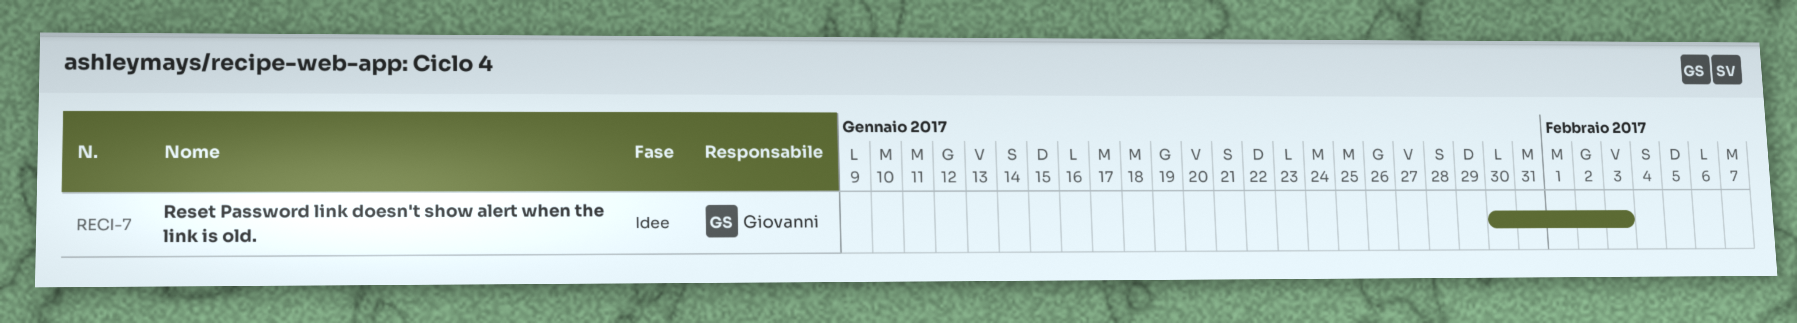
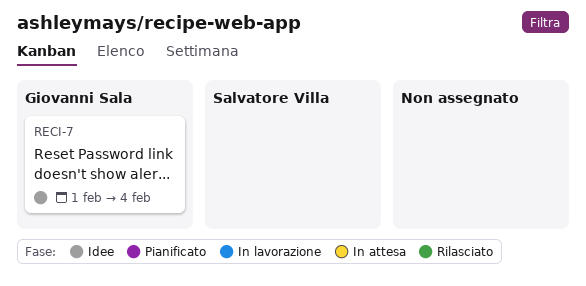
RECI-7, start: Jan 30 -> Feb 1
RECI-7, due: Feb 3 -> Feb 4

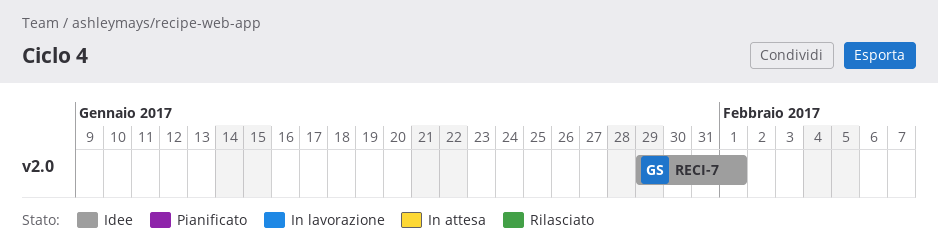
RECI-7, start: Feb 1 -> Jan 29
RECI-7, due: Feb 4 -> Feb 1

